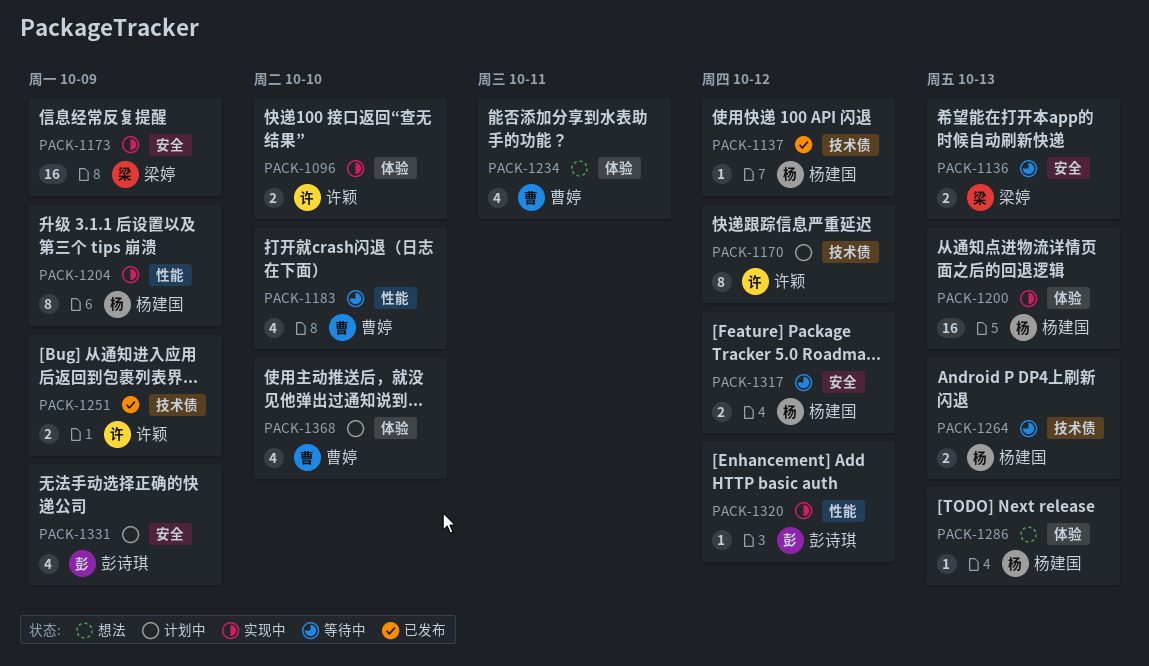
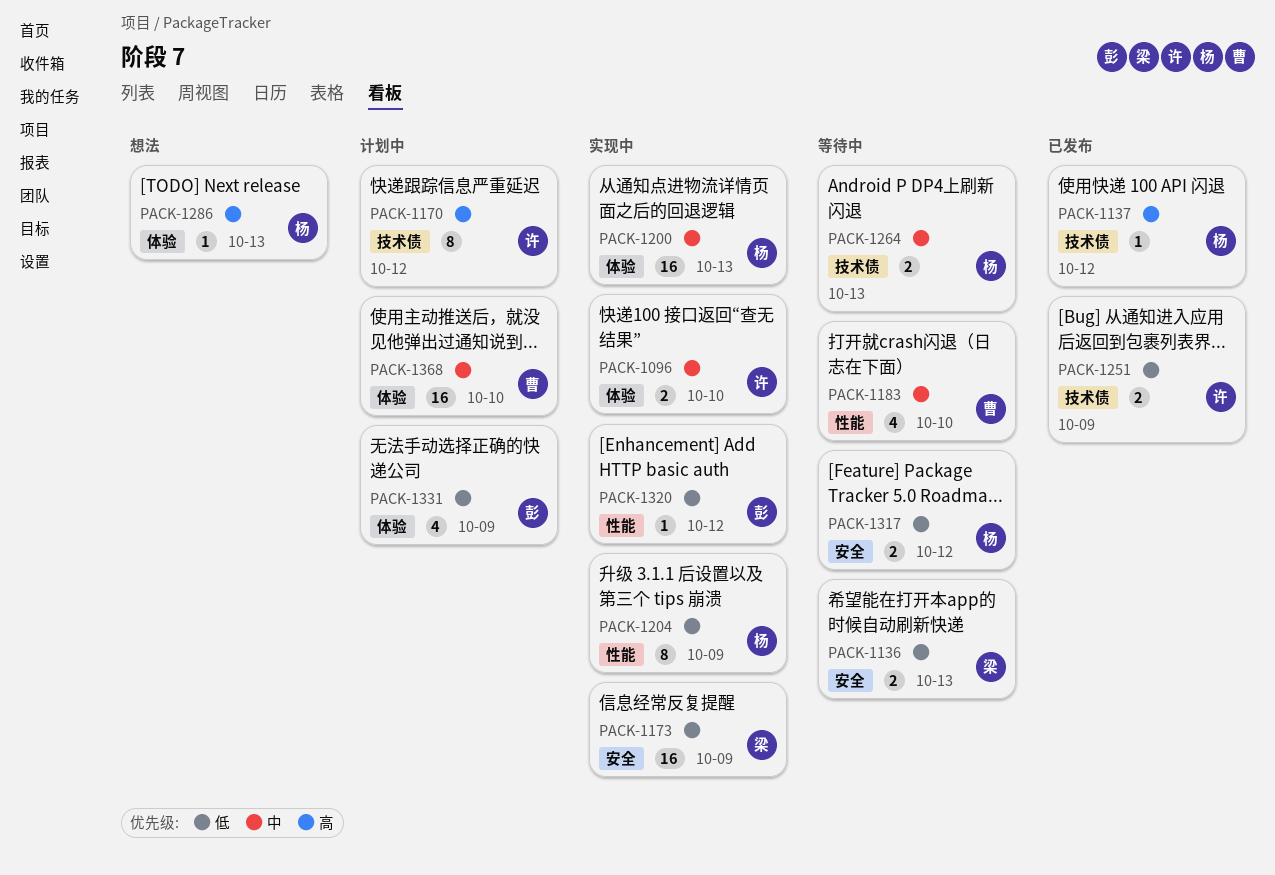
PACK-1234: present -> none
PACK-1331, label: 安全 -> 体验
PACK-1368, estimate: 4 -> 16

